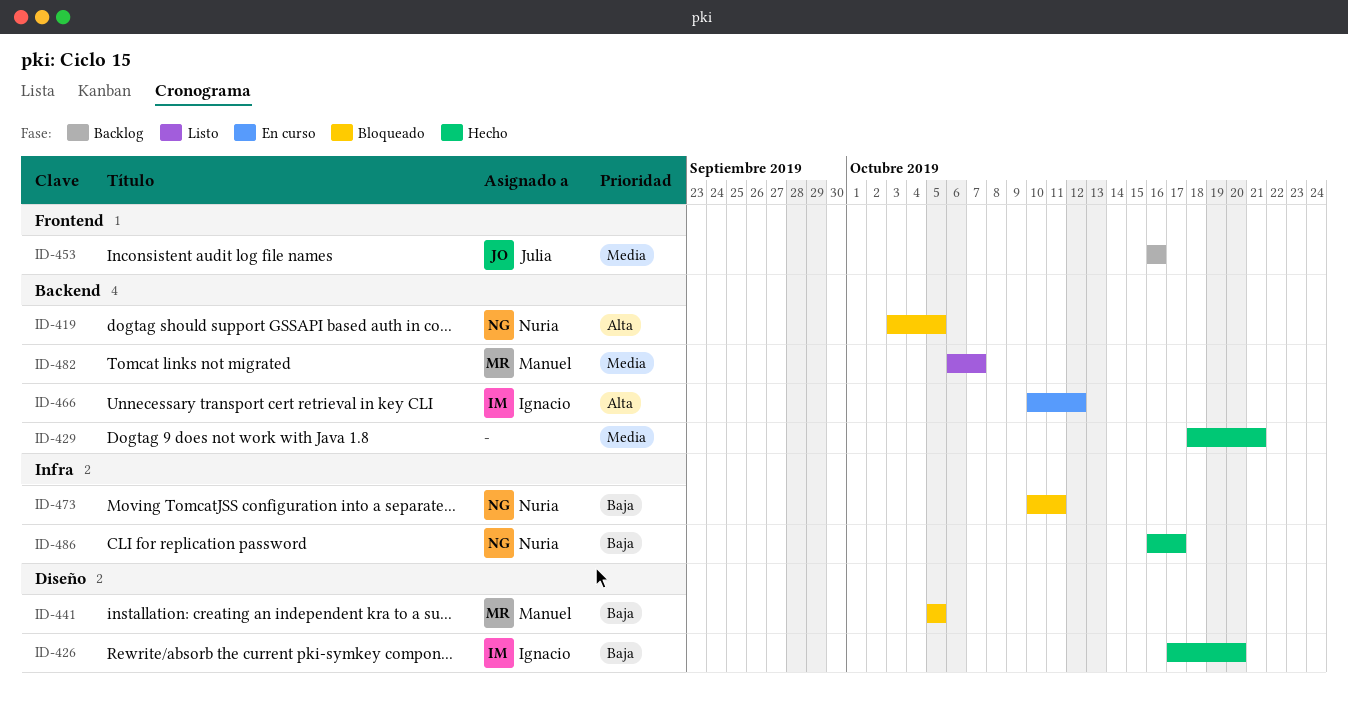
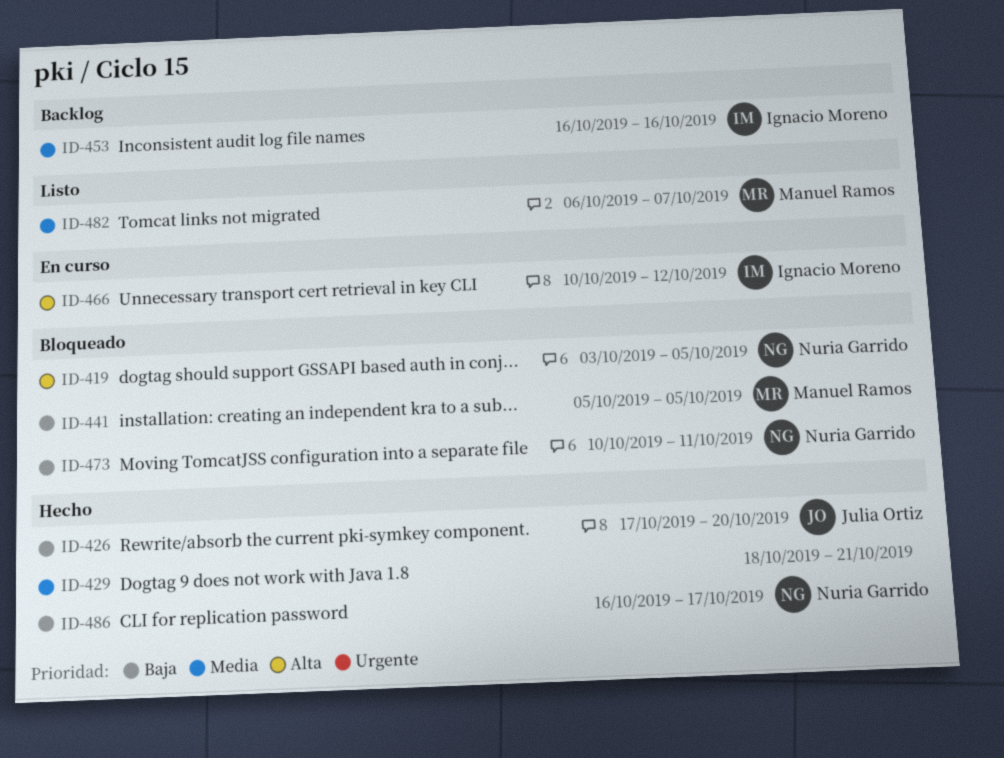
ID-426, owner: Ignacio Moreno -> Julia Ortiz
ID-453, owner: Julia Ortiz -> Ignacio Moreno

